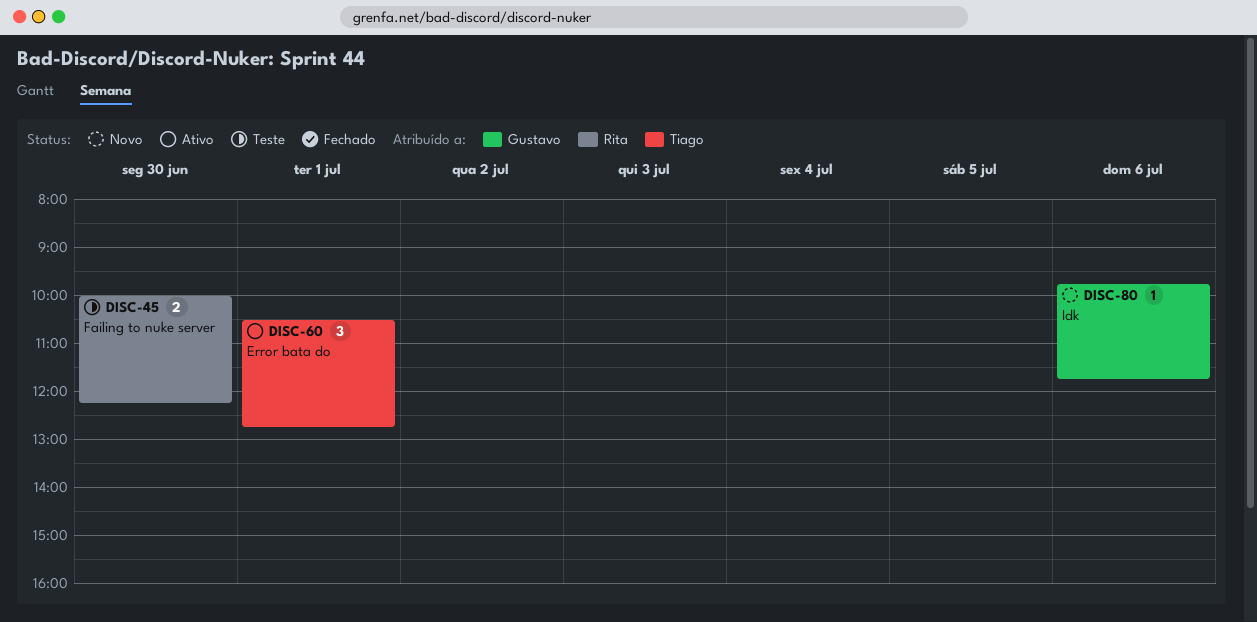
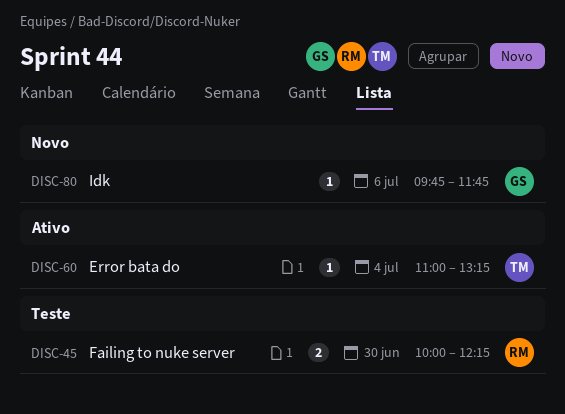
DISC-60, estimate: 3 -> 1
DISC-60, day: Jul 1 -> Jul 4
DISC-60, begins: 10:30 -> 11:00
DISC-60, ends: 12:45 -> 13:15

